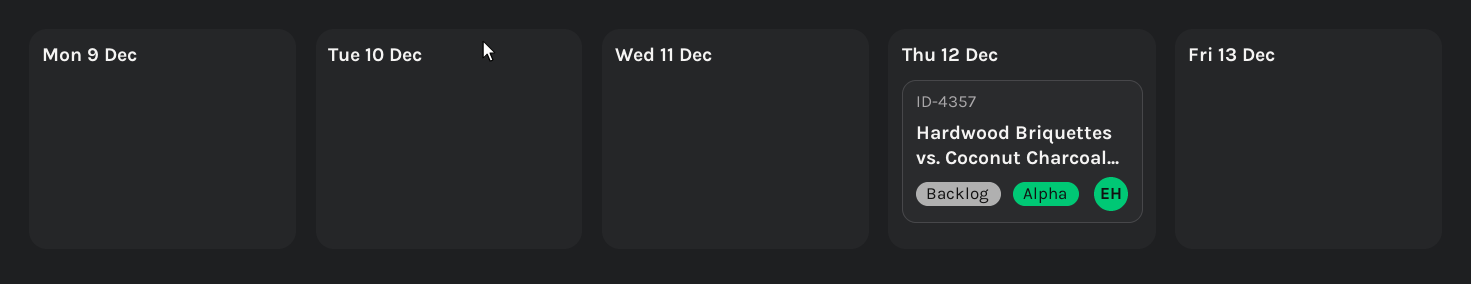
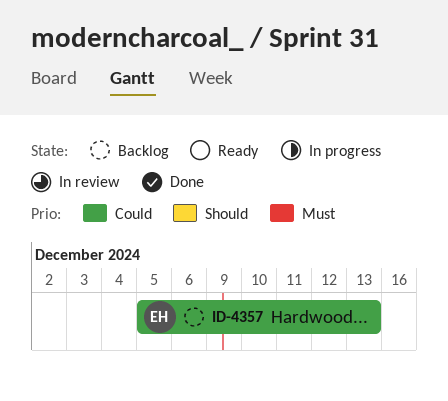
ID-4357, due: Dec 12 -> Dec 13

